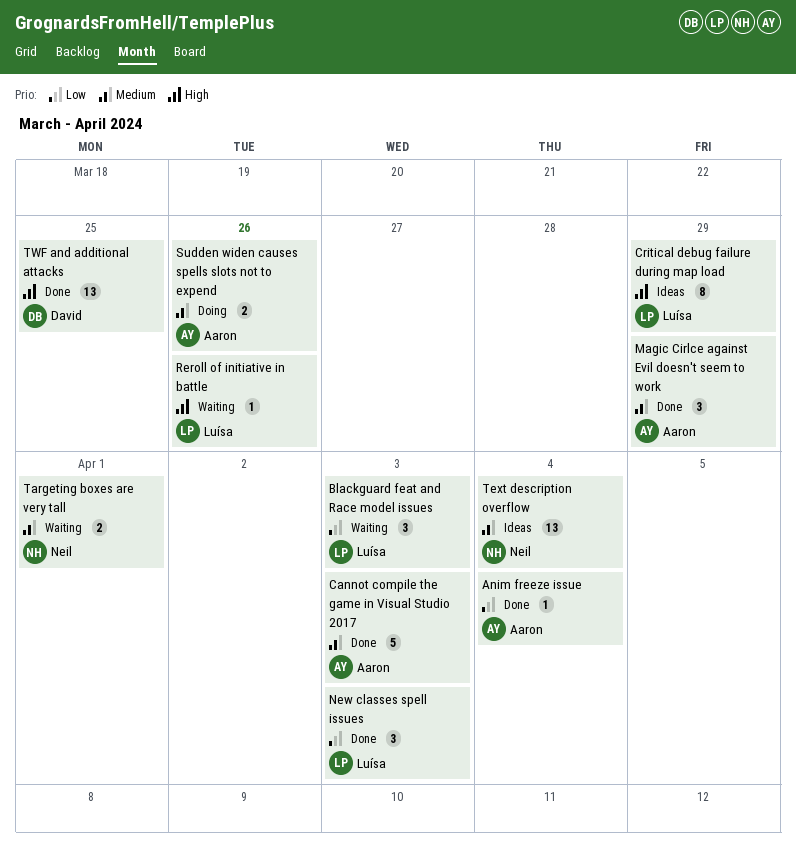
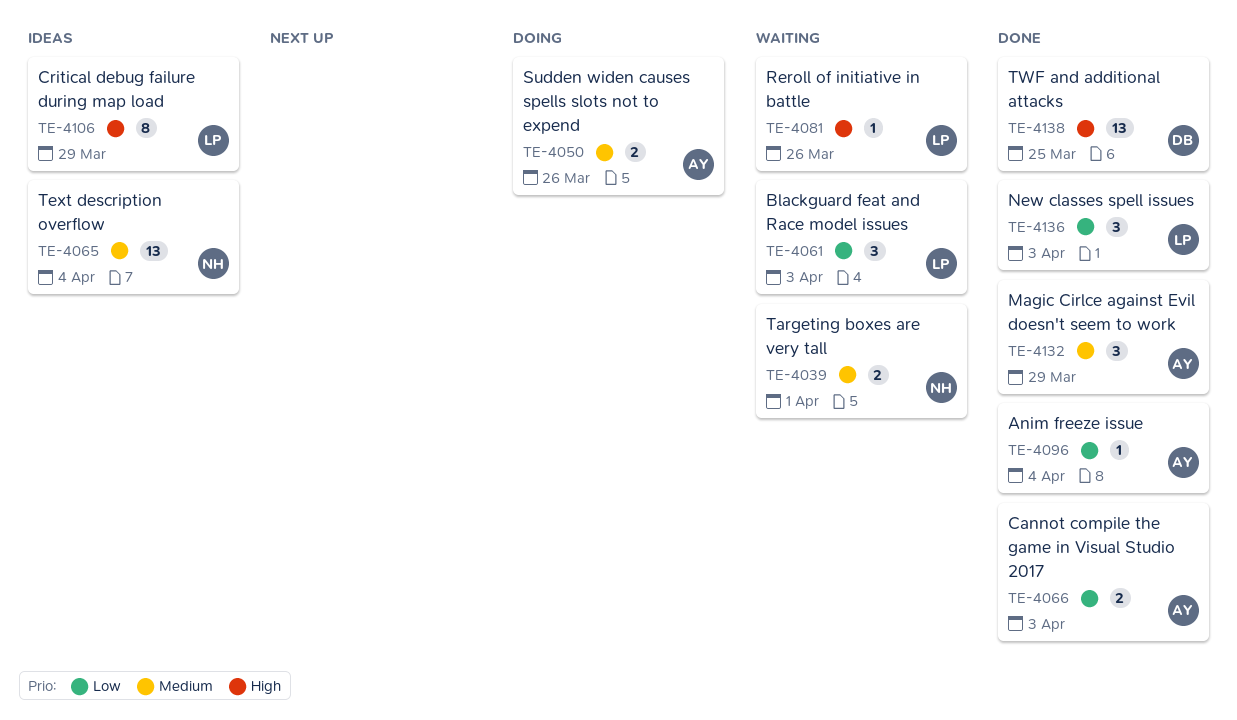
Cannot compile the game in Visual Studio 2017, priority: Medium -> Low
Cannot compile the game in Visual Studio 2017, estimate: 5 -> 2

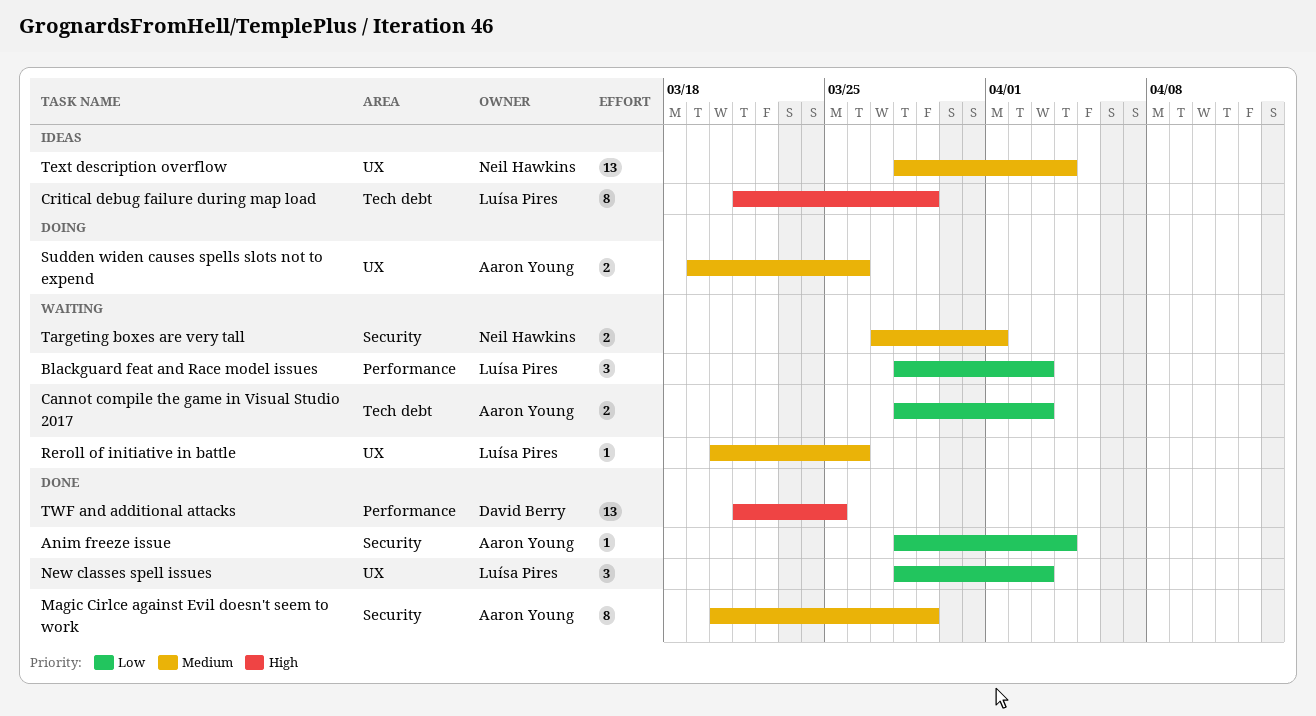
Cannot compile the game in Visual Studio 2017, status: Done -> Waiting
Magic Cirlce against Evil doesn't seem to work, estimate: 3 -> 8
Reroll of initiative in battle, priority: High -> Medium

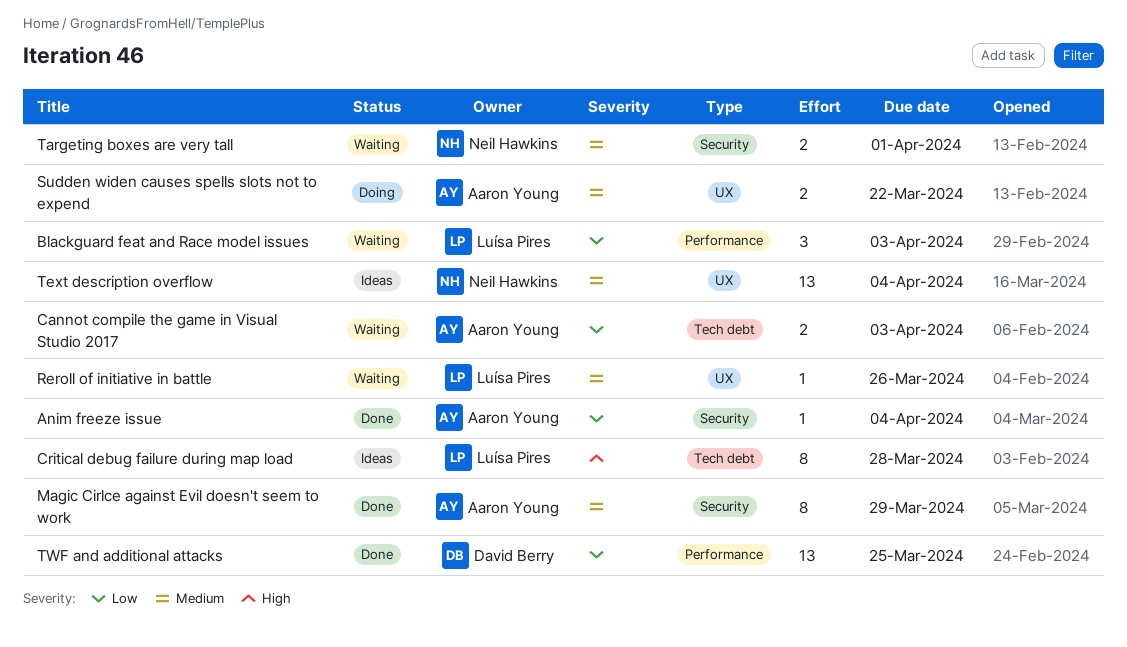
Critical debug failure during map load, due: Mar 29 -> Mar 28
New classes spell issues: present -> none
Sudden widen causes spells slots not to expend, due: Mar 26 -> Mar 22
TWF and additional attacks, priority: High -> Low

